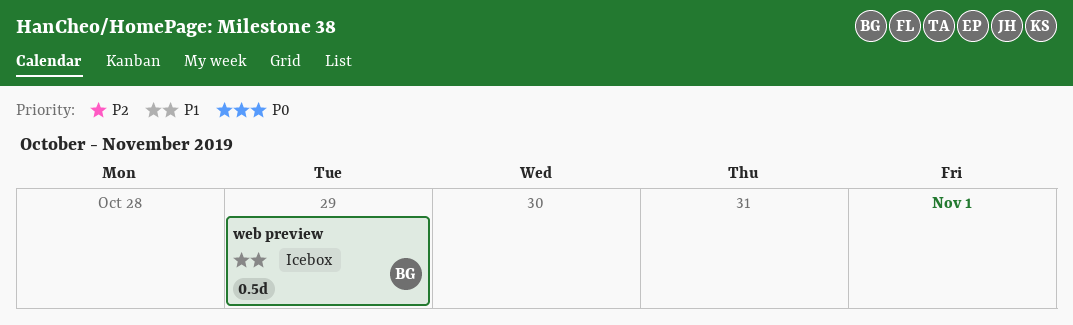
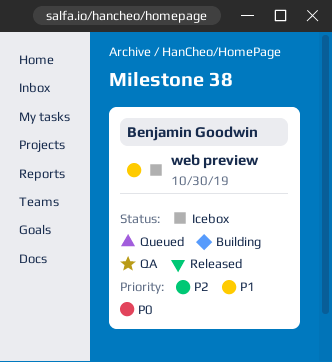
web preview, due: Oct 29 -> Oct 30

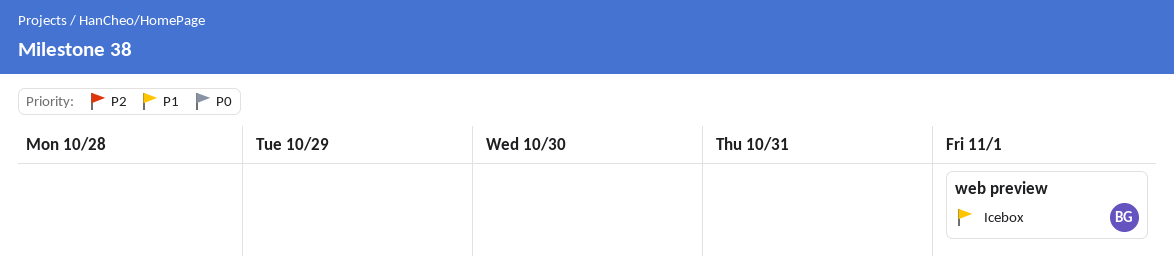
web preview, due: Oct 30 -> Nov 1

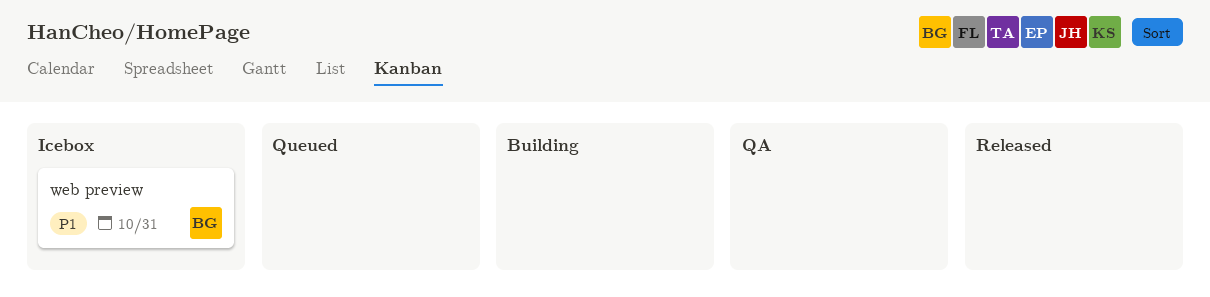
web preview, due: Nov 1 -> Oct 31

